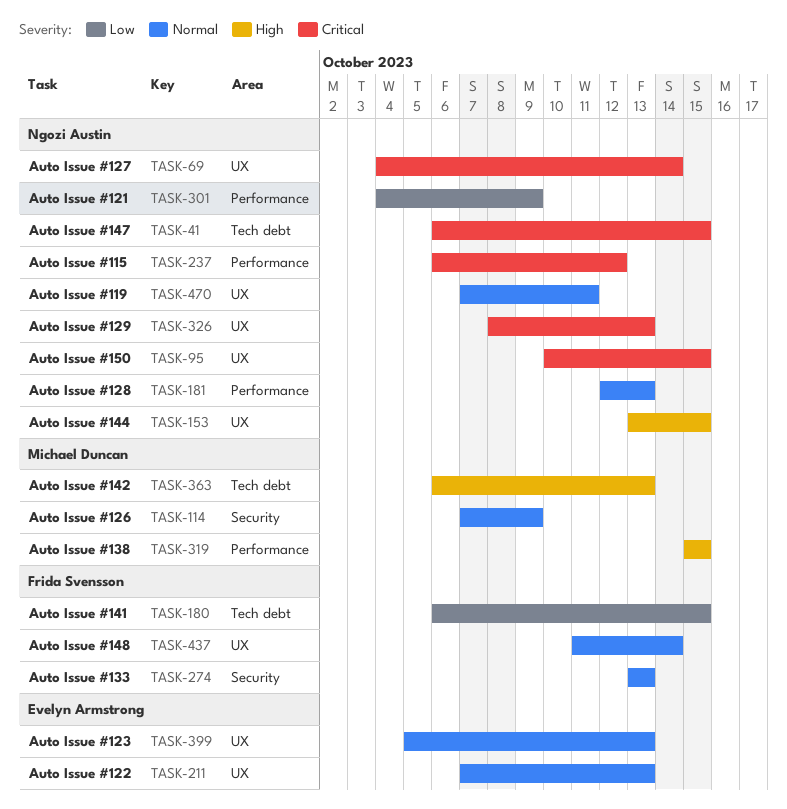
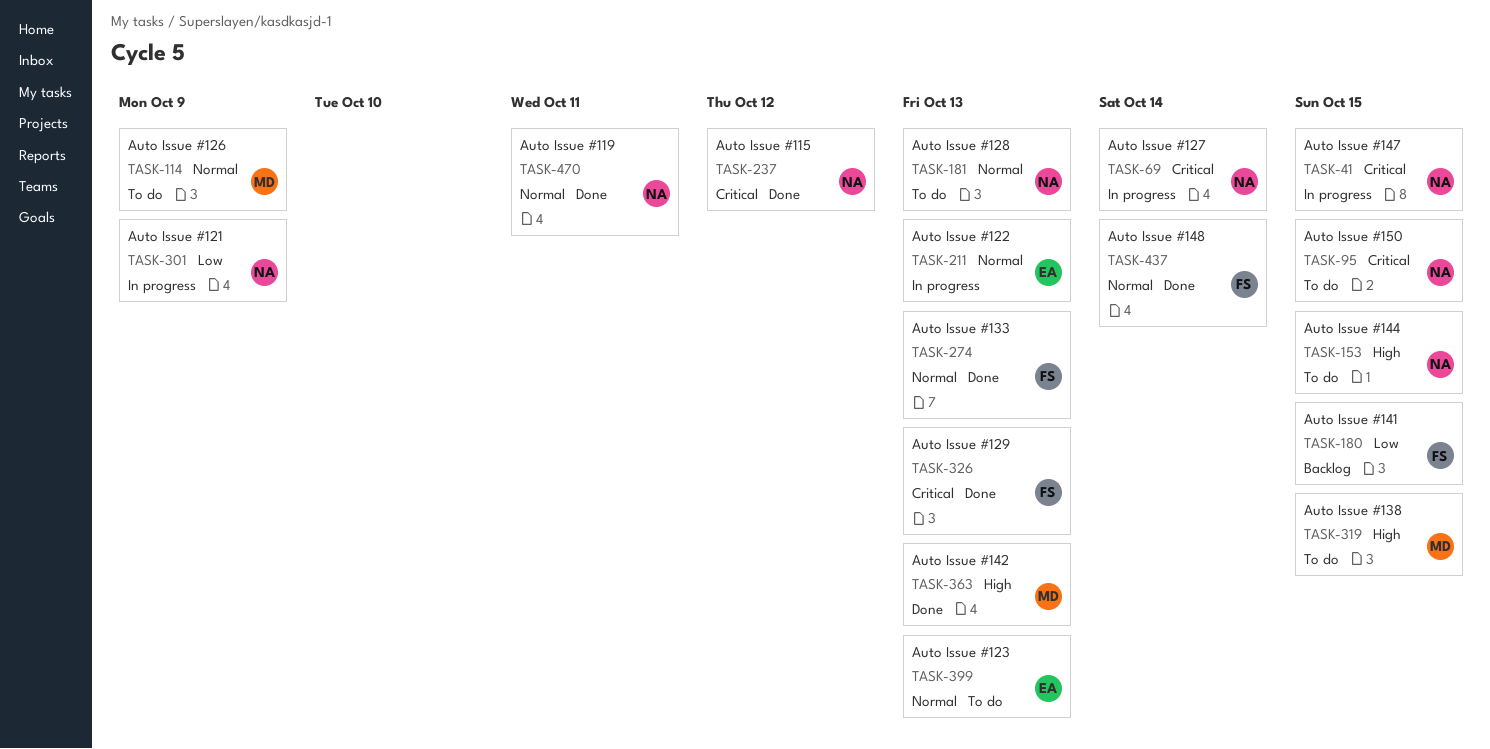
TASK-326, owner: Ngozi Austin -> Frida Svensson

